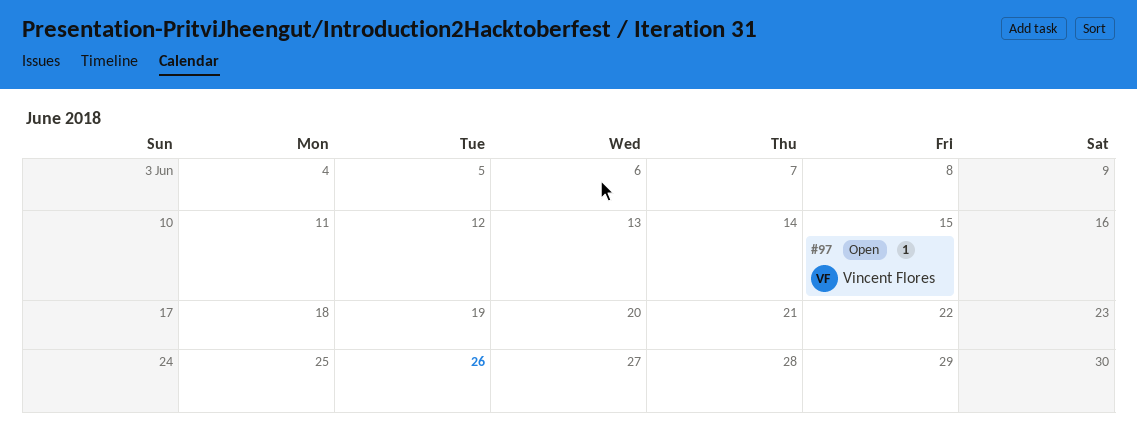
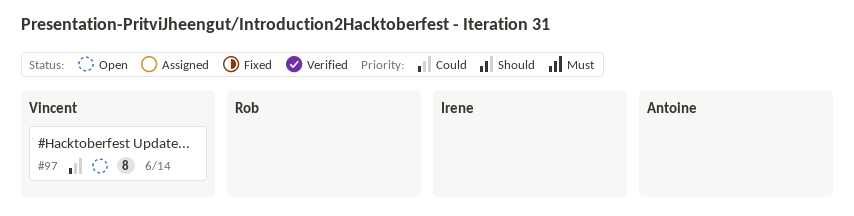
#97, estimate: 1 -> 8
#97, due: Jun 15 -> Jun 14

